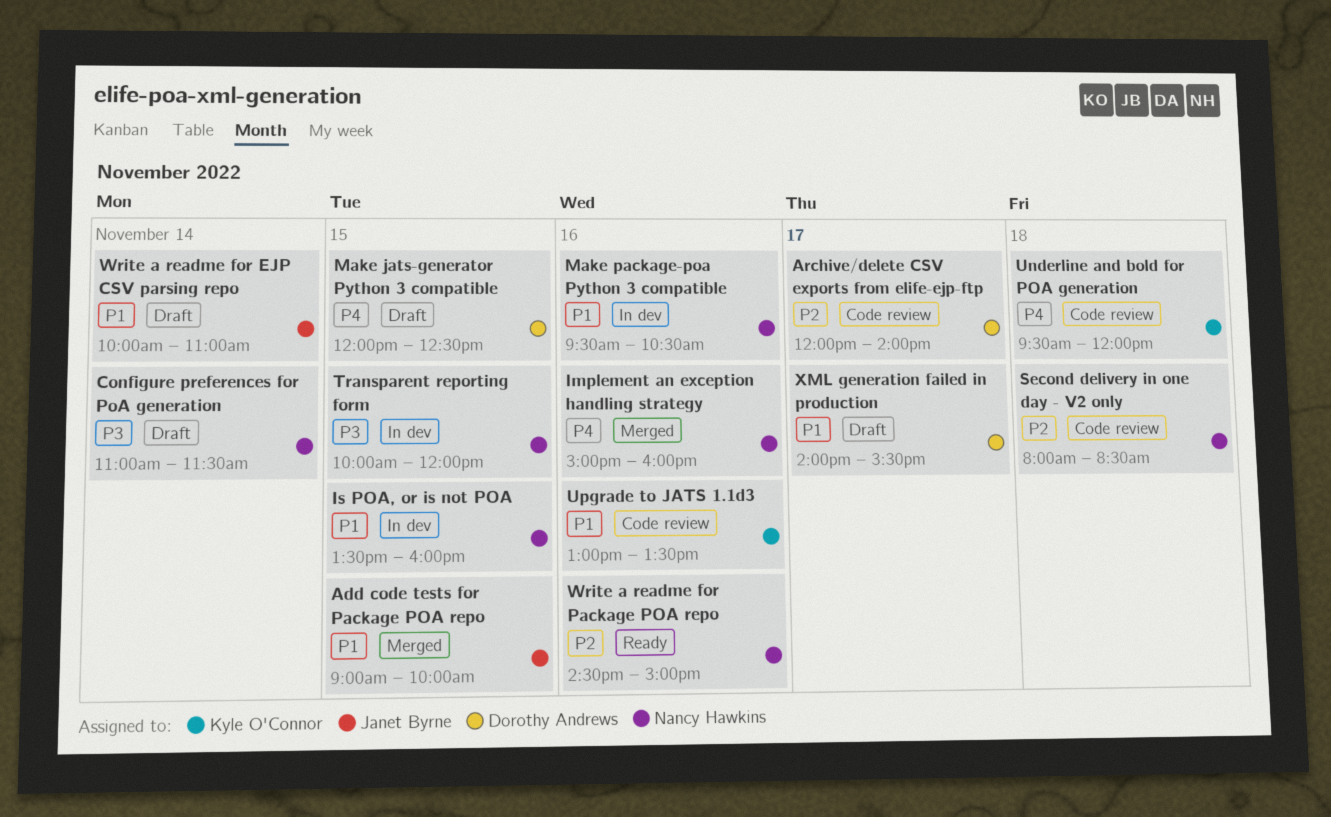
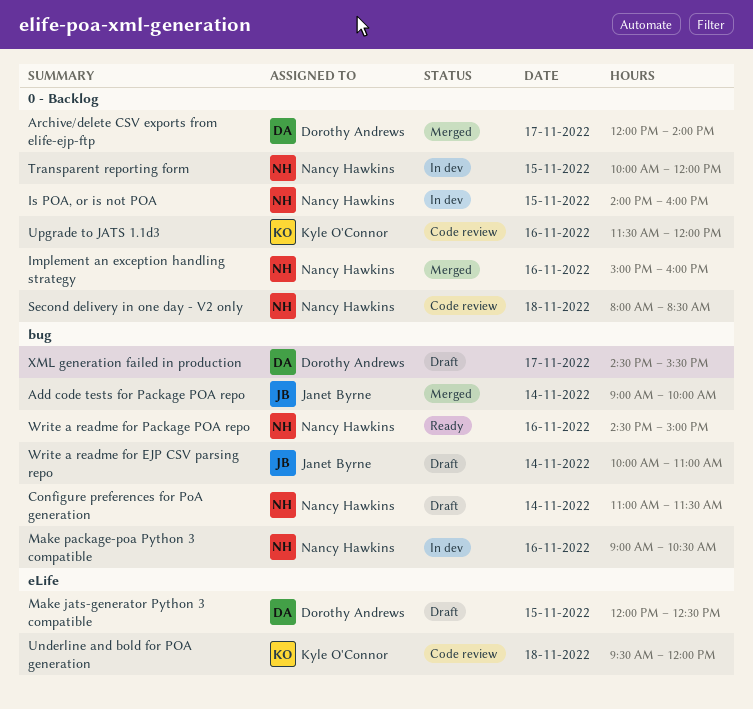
Add code tests for Package POA repo, day: Nov 15 -> Nov 14
Archive/delete CSV exports from elife-ejp-ftp, status: Code review -> Merged
Is POA, or is not POA, begins: 13:30 -> 14:00
Make package-poa Python 3 compatible, begins: 09:30 -> 09:00
Upgrade to JATS 1.1d3, begins: 13:00 -> 11:30
Upgrade to JATS 1.1d3, ends: 13:30 -> 12:00
XML generation failed in production, begins: 14:00 -> 14:30

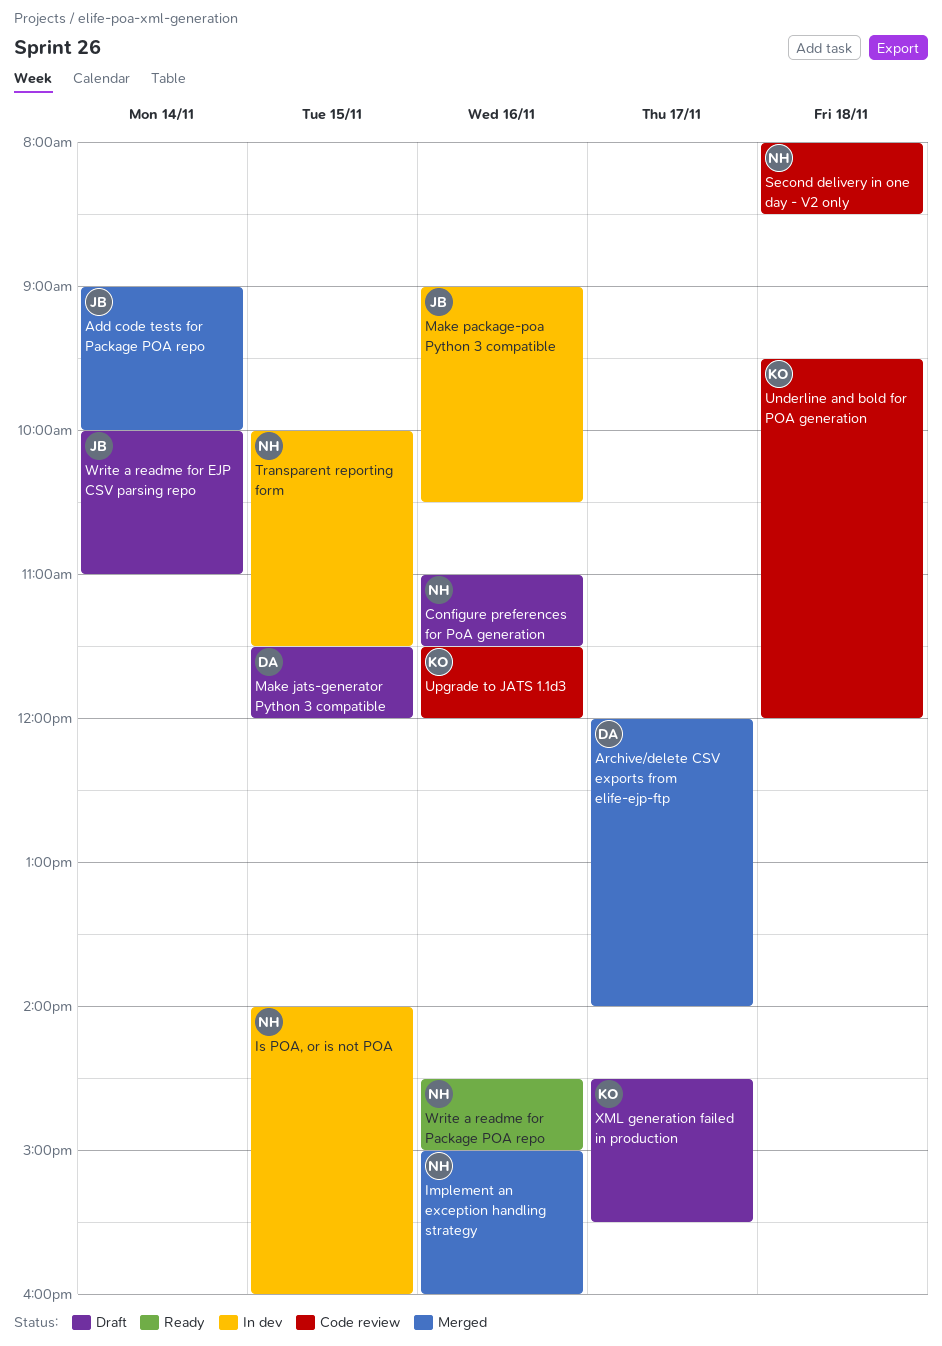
Configure preferences for PoA generation, day: Nov 14 -> Nov 16
Make jats-generator Python 3 compatible, begins: 12:00 -> 11:30
Make jats-generator Python 3 compatible, ends: 12:30 -> 12:00
Make package-poa Python 3 compatible, owner: Nancy Hawkins -> Janet Byrne
Transparent reporting form, ends: 12:00 -> 11:30
XML generation failed in production, owner: Dorothy Andrews -> Kyle O'Connor

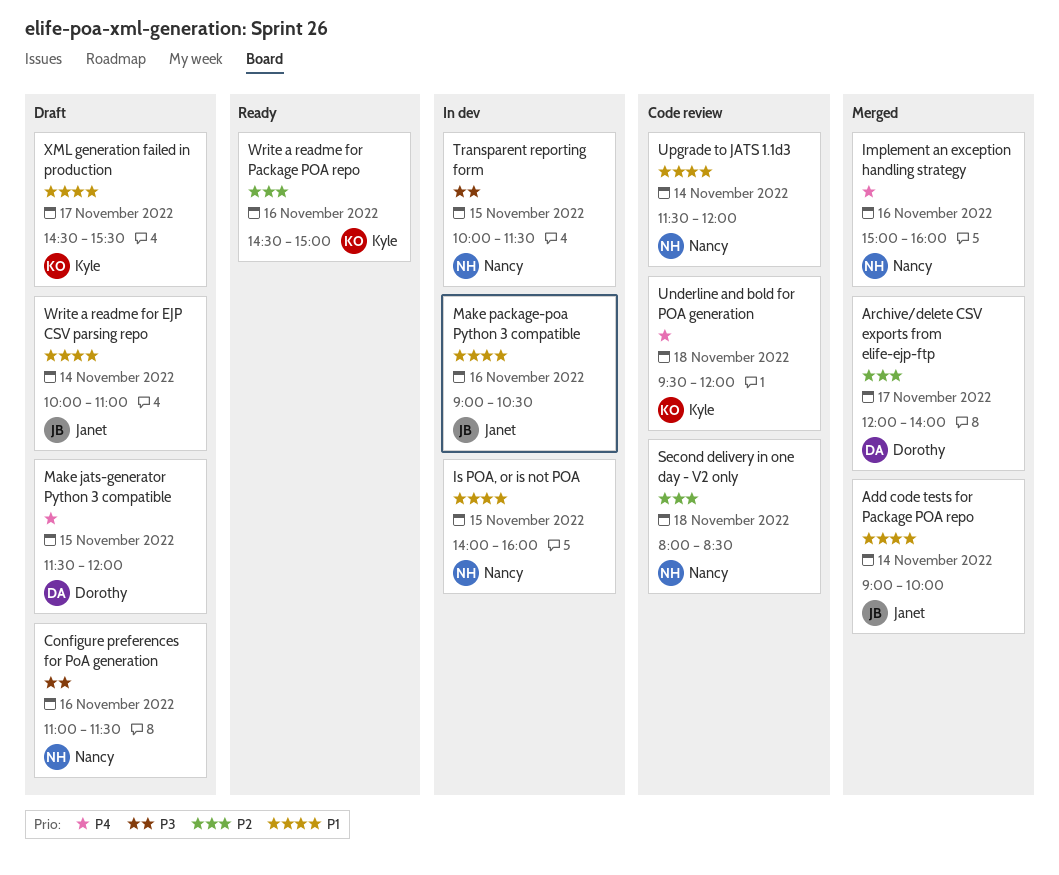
Upgrade to JATS 1.1d3, owner: Kyle -> Nancy
Upgrade to JATS 1.1d3, day: Nov 16 -> Nov 14
Write a readme for Package POA repo, owner: Nancy -> Kyle

